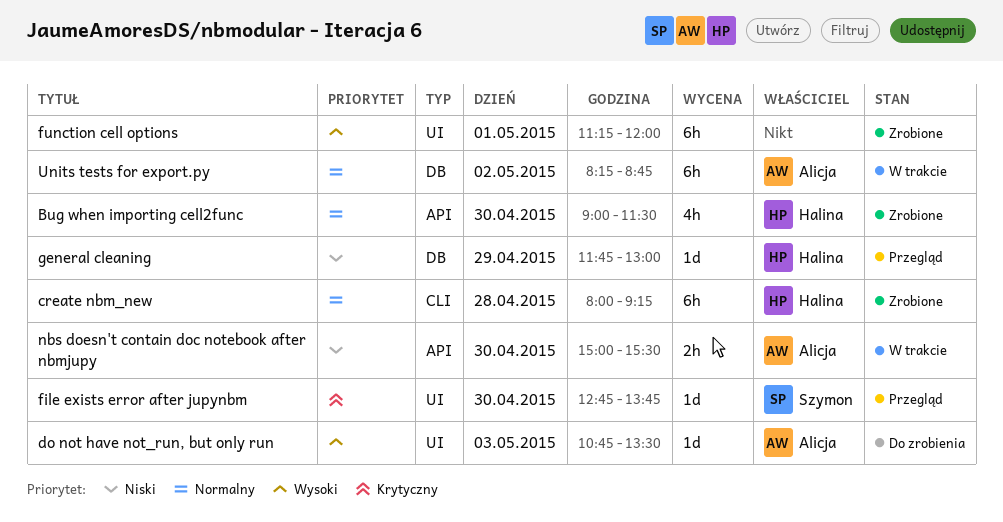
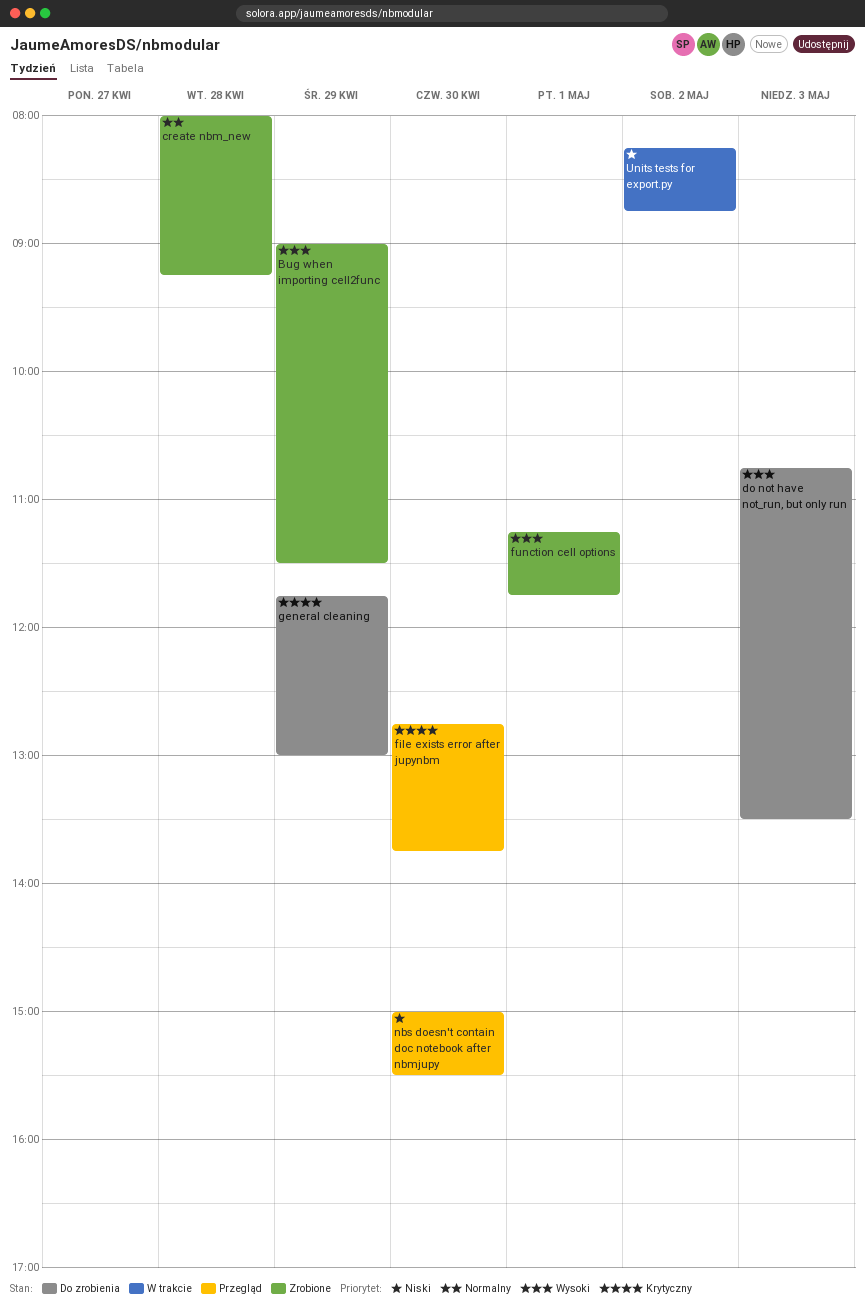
Bug when importing cell2func, priority: Normalny -> Wysoki
Bug when importing cell2func, day: Apr 30 -> Apr 29
function cell options, ends: 12:00 -> 11:45
general cleaning, status: Przegląd -> Do zrobienia
general cleaning, priority: Niski -> Krytyczny
nbs doesn't contain doc notebook after nbmjupy, status: W trakcie -> Przegląd
Units tests for export.py, priority: Normalny -> Niski

